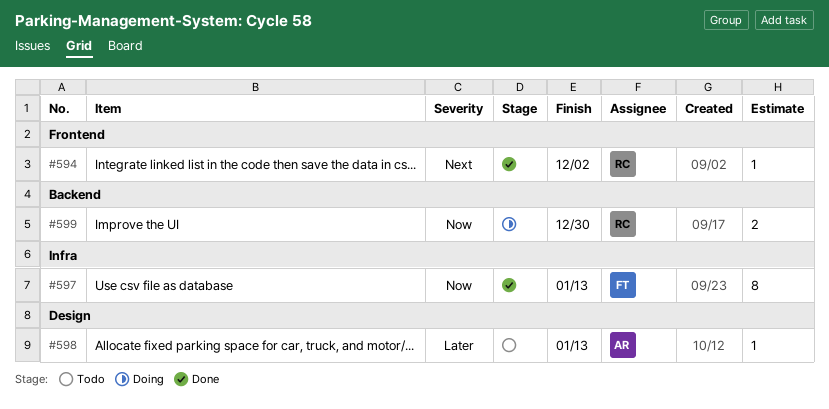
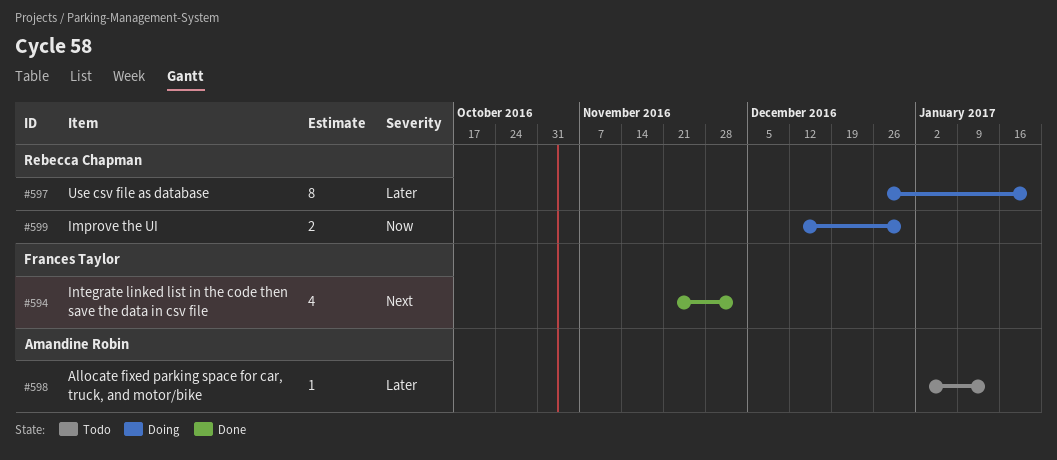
#594, owner: Rebecca Chapman -> Frances Taylor
#594, estimate: 1 -> 4
#597, status: Done -> Doing
#597, owner: Frances Taylor -> Rebecca Chapman
#597, priority: Now -> Later
#597, due: Jan 13 -> Jan 20

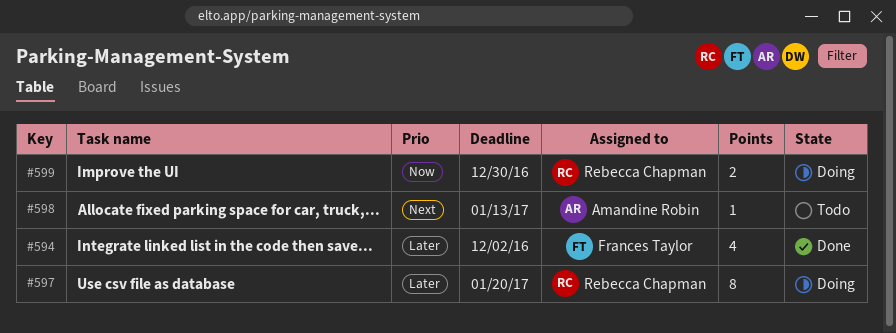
#594, priority: Next -> Later
#598, priority: Later -> Next

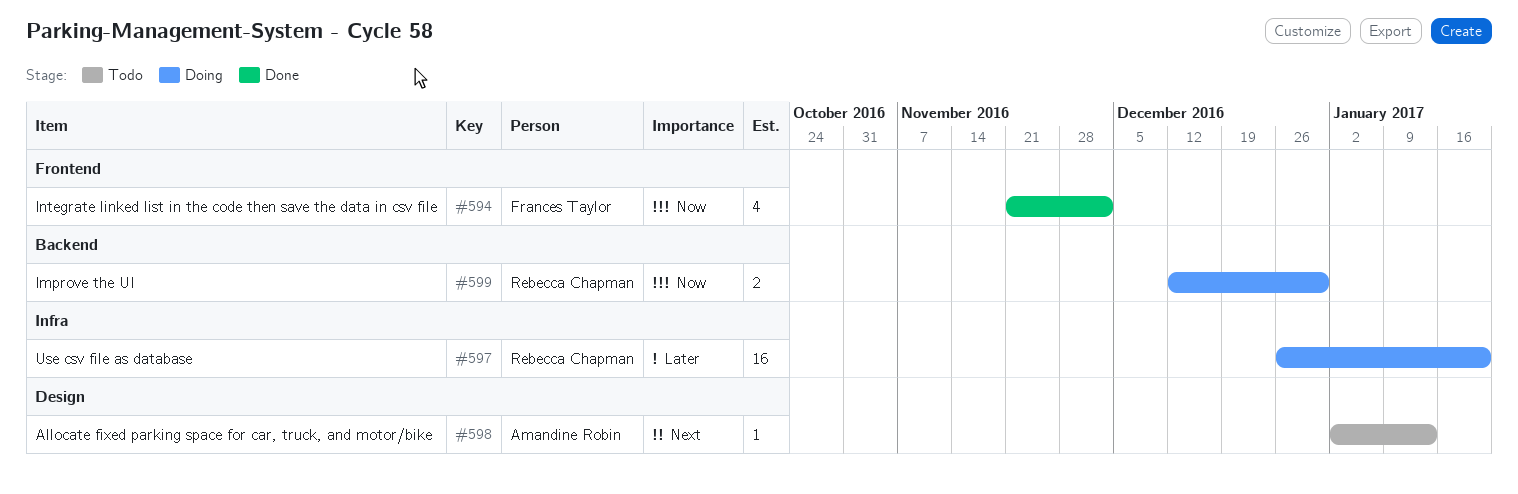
#594, priority: Later -> Now
#597, estimate: 8 -> 16

